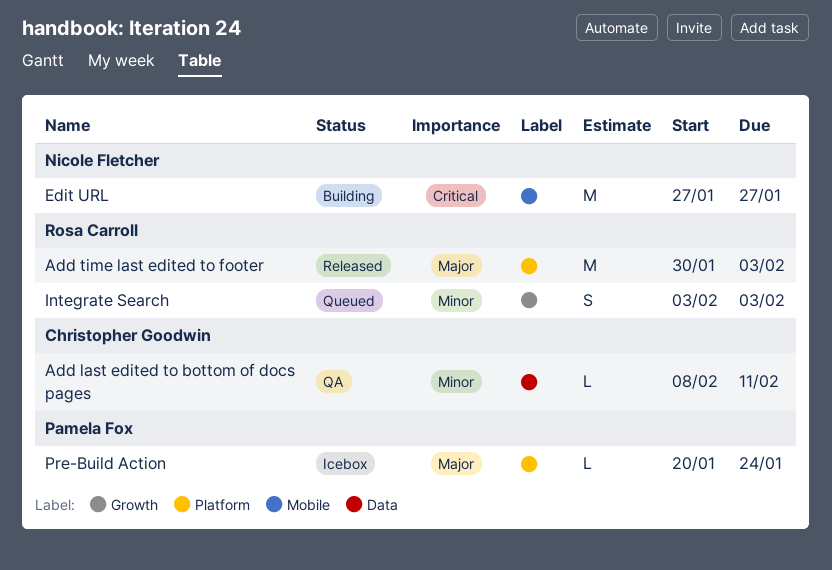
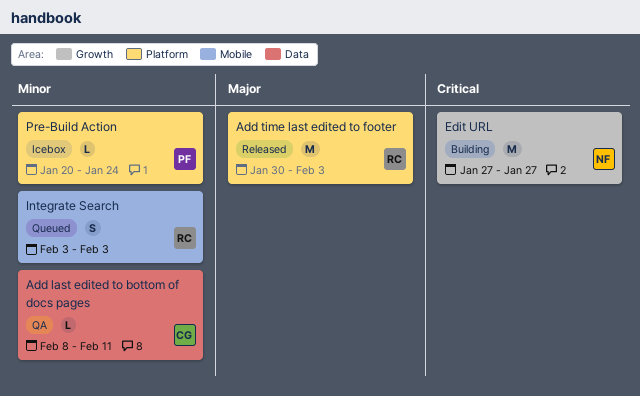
Edit URL, label: Mobile -> Growth
Integrate Search, label: Growth -> Mobile
Pre-Build Action, priority: Major -> Minor

